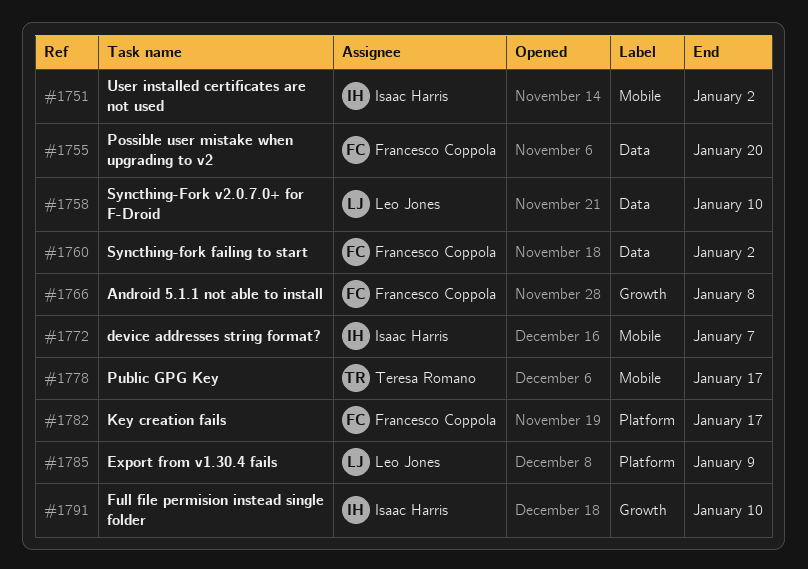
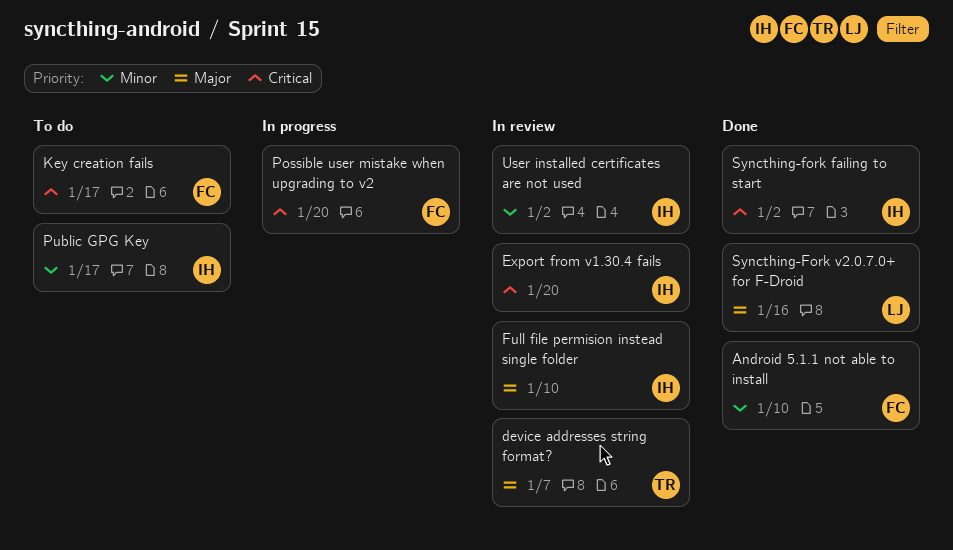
Android 5.1.1 not able to install, due: Jan 8 -> Jan 10
device addresses string format?, owner: Isaac Harris -> Teresa Romano
Export from v1.30.4 fails, owner: Leo Jones -> Isaac Harris
Export from v1.30.4 fails, due: Jan 9 -> Jan 20
Public GPG Key, owner: Teresa Romano -> Isaac Harris
Syncthing-fork failing to start, owner: Francesco Coppola -> Isaac Harris
Syncthing-Fork v2.0.7.0+ for F-Droid, due: Jan 10 -> Jan 16

